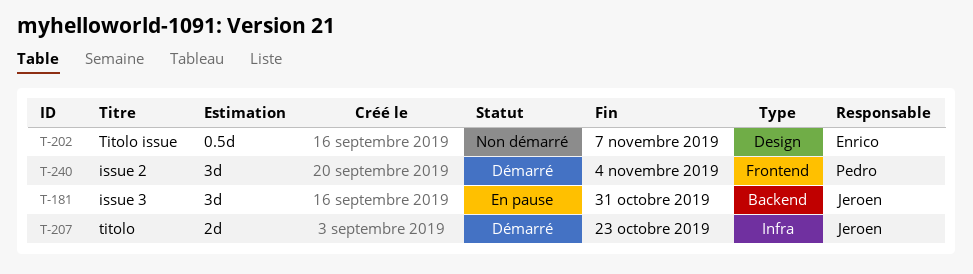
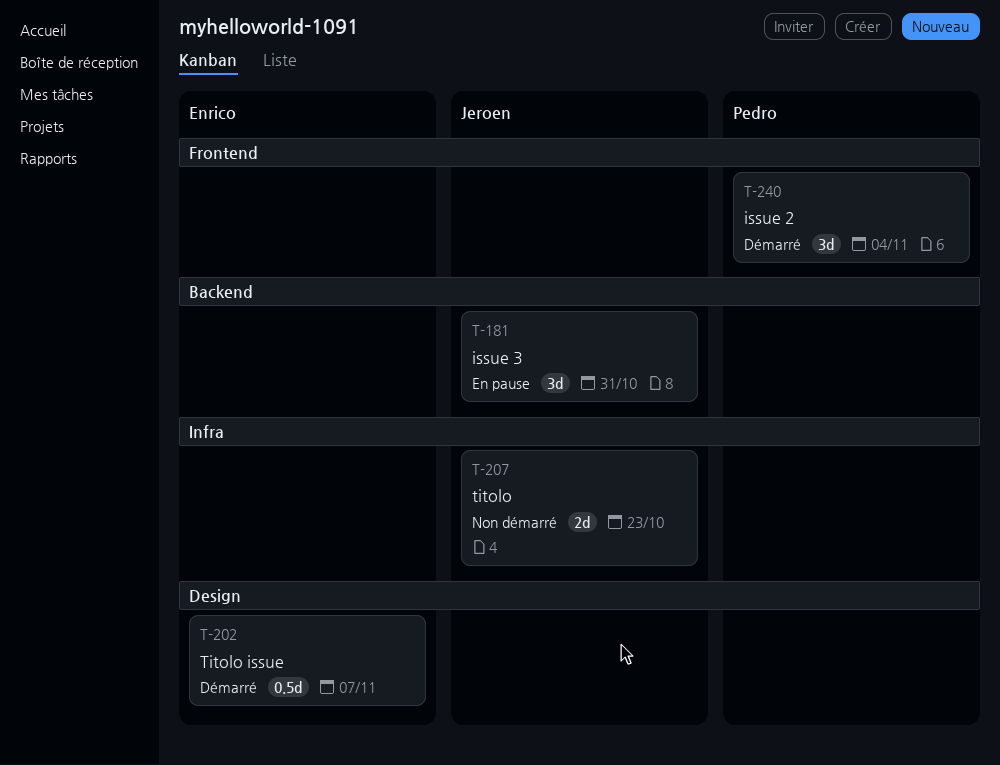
T-202, status: Non démarré -> Démarré
T-207, status: Démarré -> Non démarré

